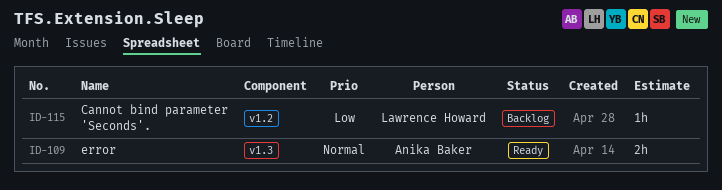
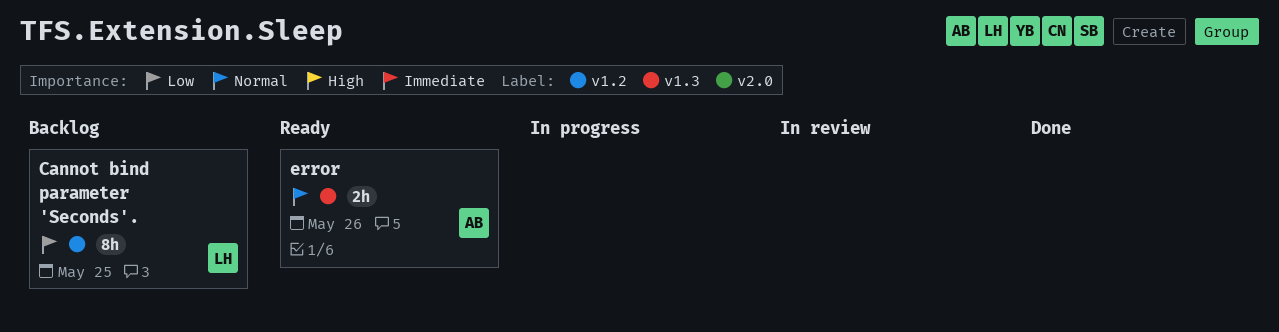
Cannot bind parameter 'Seconds'., estimate: 1h -> 8h

